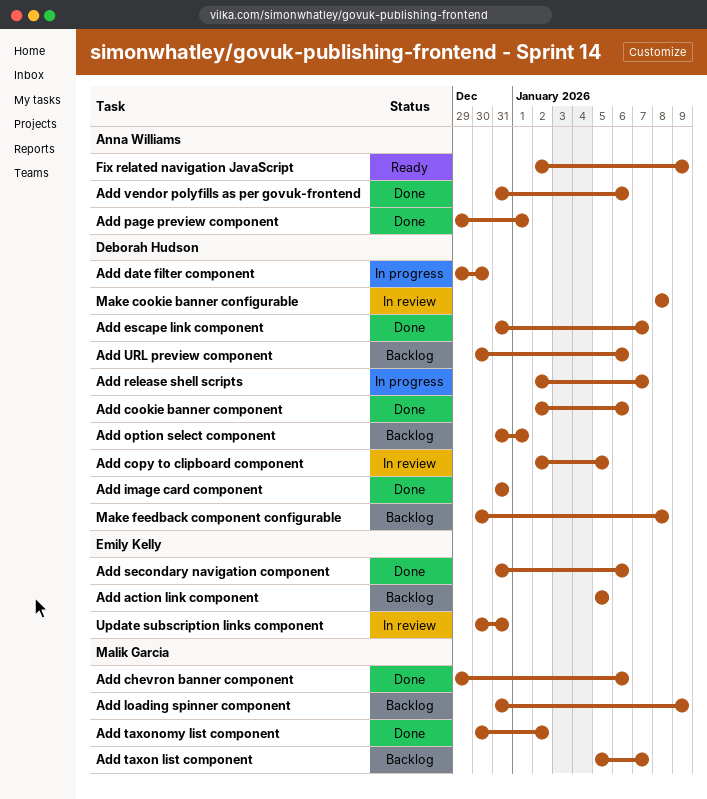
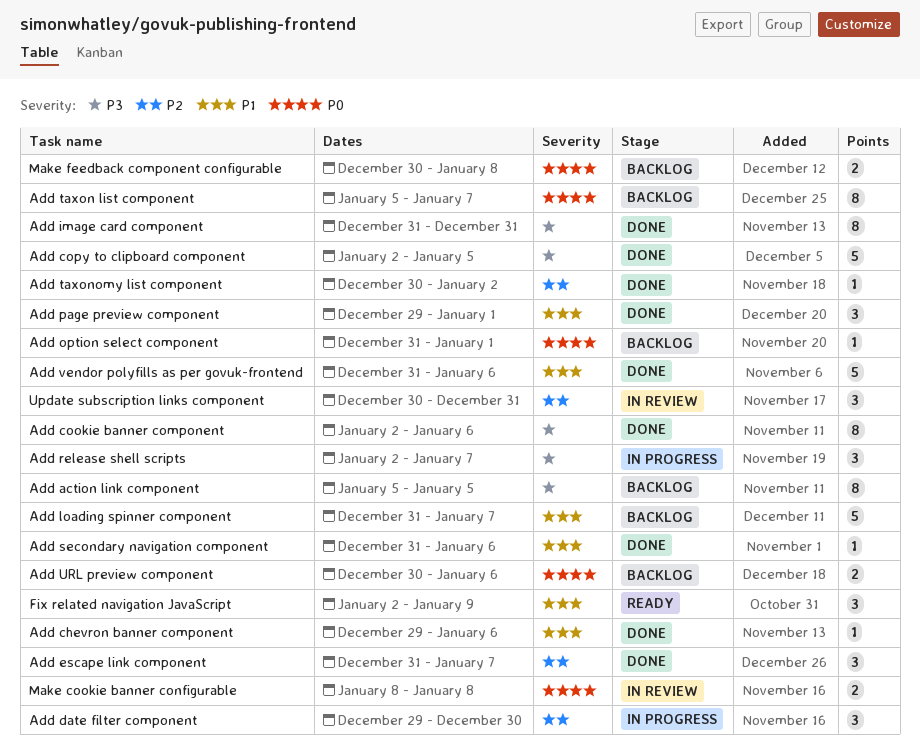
Add copy to clipboard component, status: In review -> Done
Add loading spinner component, due: Jan 9 -> Jan 7

